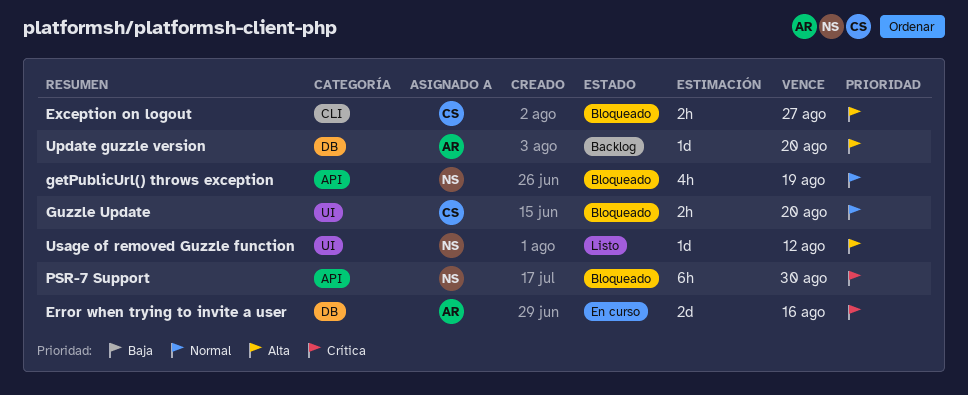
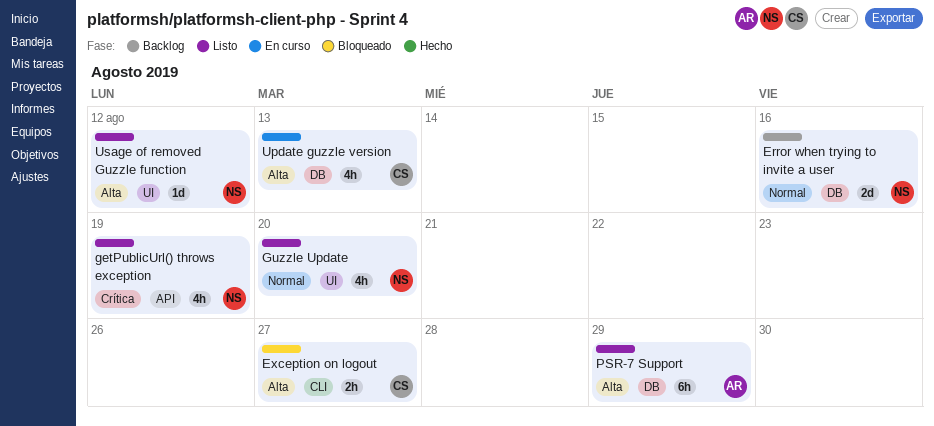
Error when trying to invite a user, status: En curso -> Backlog
Error when trying to invite a user, owner: AR -> NS
Error when trying to invite a user, priority: Crítica -> Normal
getPublicUrl() throws exception, status: Bloqueado -> Listo
getPublicUrl() throws exception, priority: Normal -> Crítica
Guzzle Update, status: Bloqueado -> Listo
Guzzle Update, owner: CS -> NS
Guzzle Update, estimate: 2h -> 4h
PSR-7 Support, status: Bloqueado -> Listo
PSR-7 Support, owner: NS -> AR
PSR-7 Support, priority: Crítica -> Alta
PSR-7 Support, label: API -> DB
PSR-7 Support, due: Aug 30 -> Aug 29
Update guzzle version, status: Backlog -> En curso
Update guzzle version, owner: AR -> CS
Update guzzle version, estimate: 1d -> 4h
Update guzzle version, due: Aug 20 -> Aug 13

